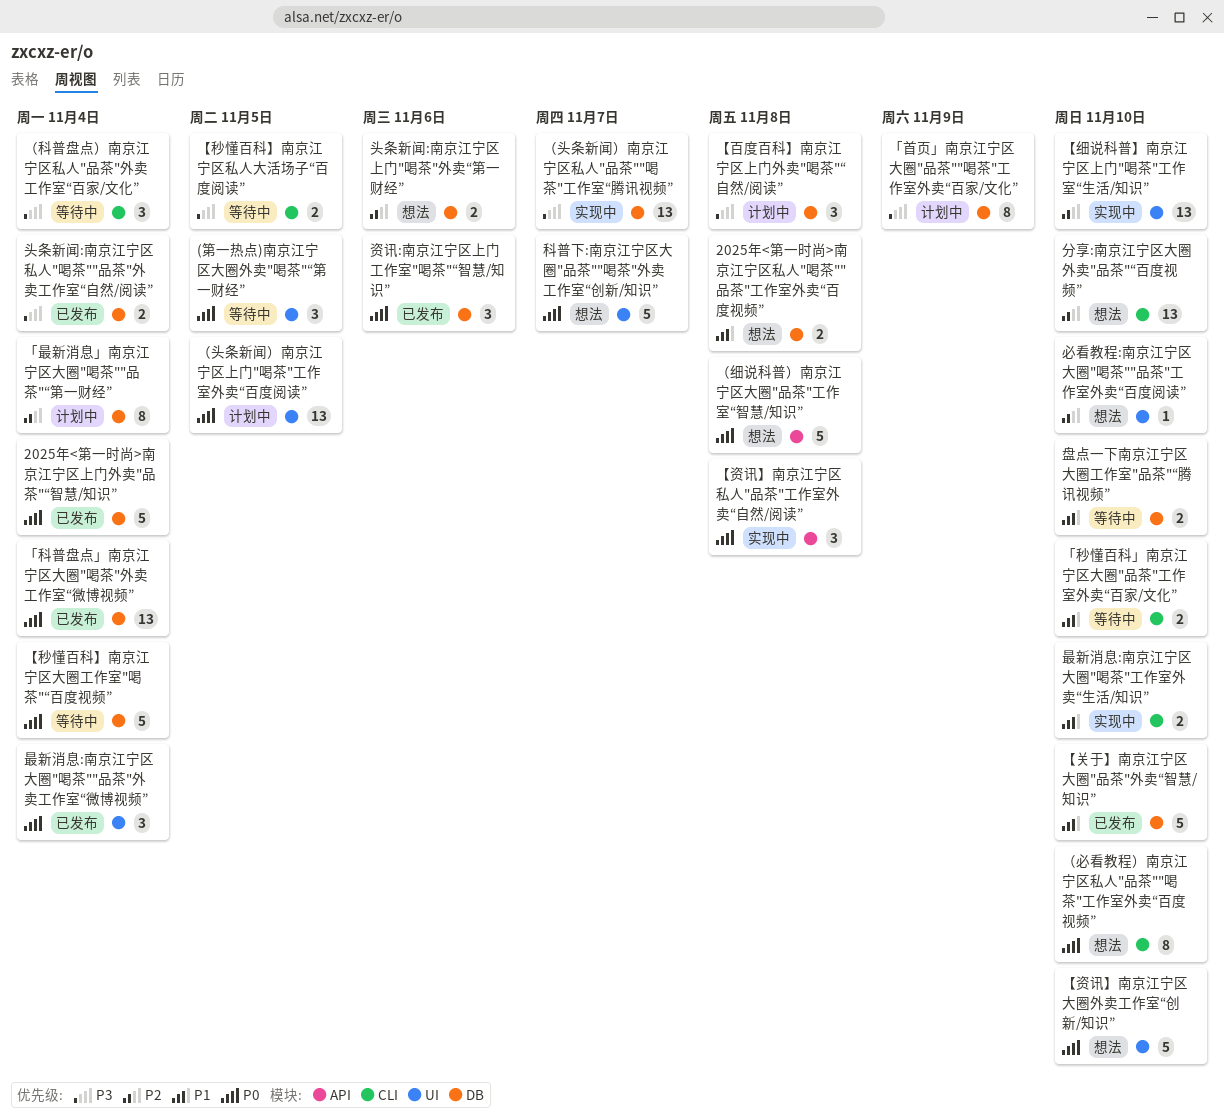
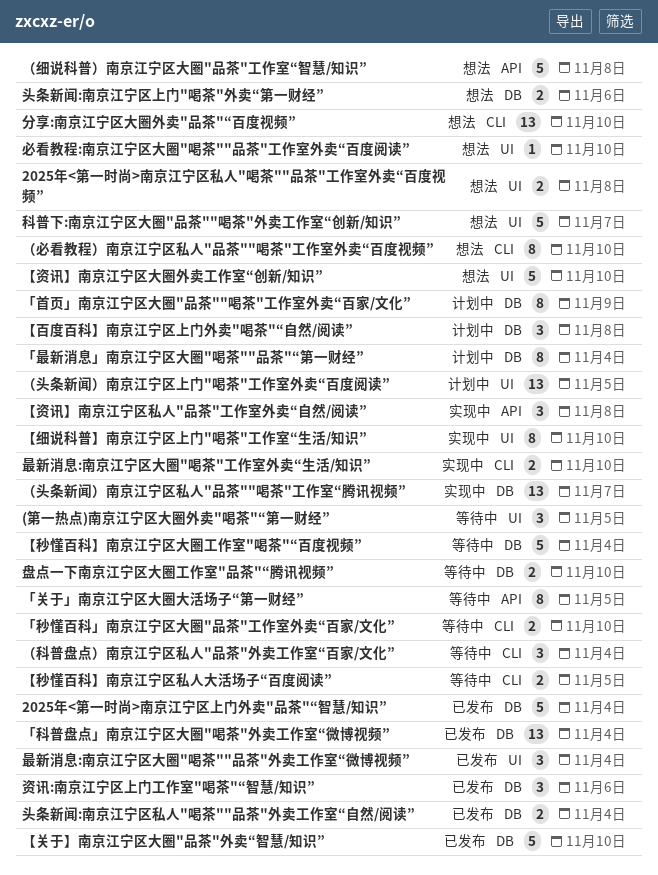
2025年<第一时尚>南京江宁区私人"喝茶""品茶"工作室外卖“百度视频”, label: DB -> UI
「关于」南京江宁区大圈大活场子“第一财经”: none -> present
【细说科普】南京江宁区上门"喝茶"工作室“生活/知识”, estimate: 13 -> 8

